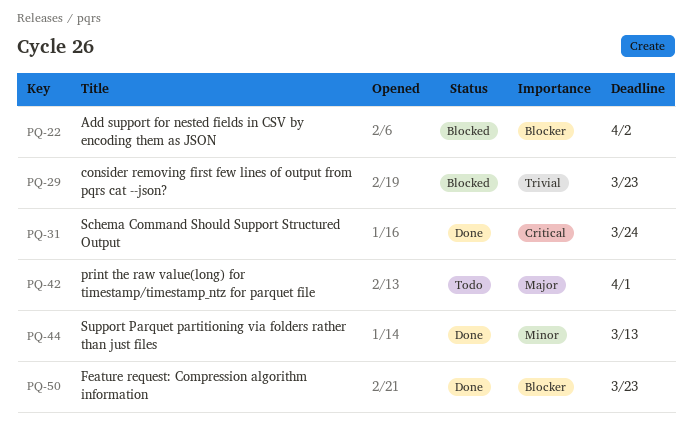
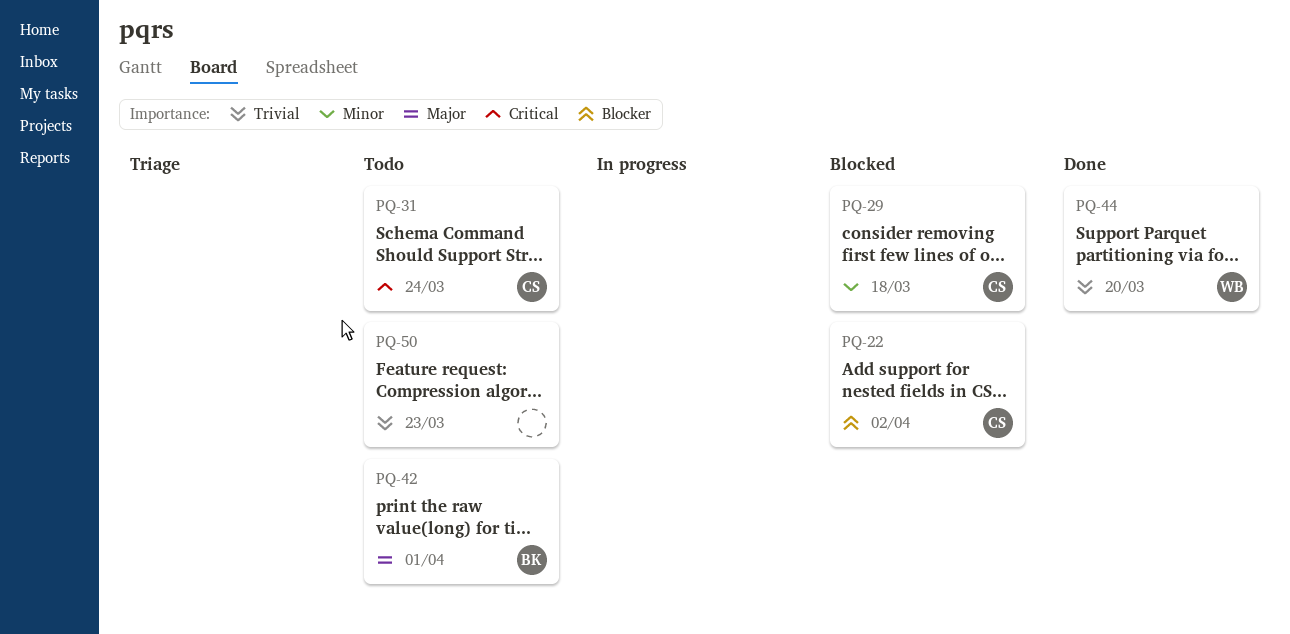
PQ-29, priority: Trivial -> Minor
PQ-29, due: Mar 23 -> Mar 18
PQ-31, status: Done -> Todo
PQ-44, priority: Minor -> Trivial
PQ-44, due: Mar 13 -> Mar 20
PQ-50, status: Done -> Todo
PQ-50, priority: Blocker -> Trivial

